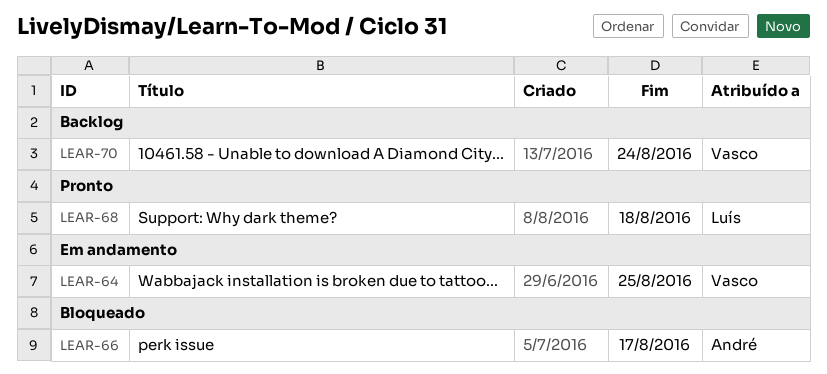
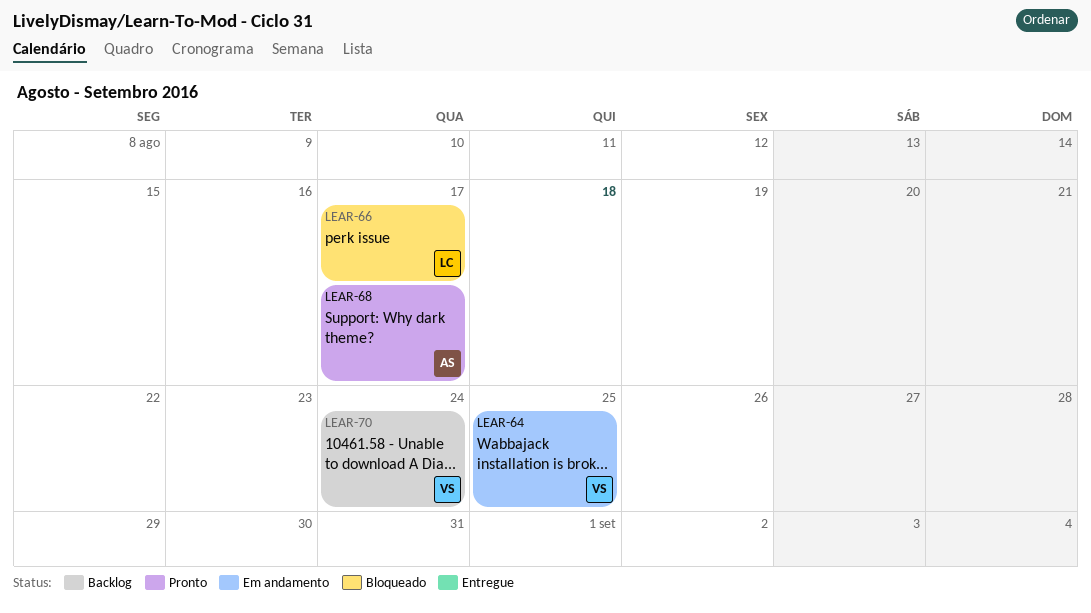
LEAR-66, owner: André -> Luís
LEAR-68, owner: Luís -> André
LEAR-68, due: Aug 18 -> Aug 17

